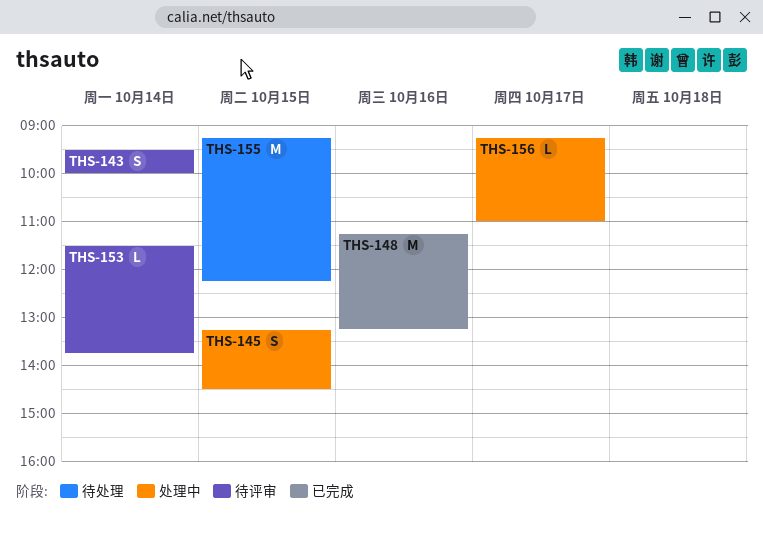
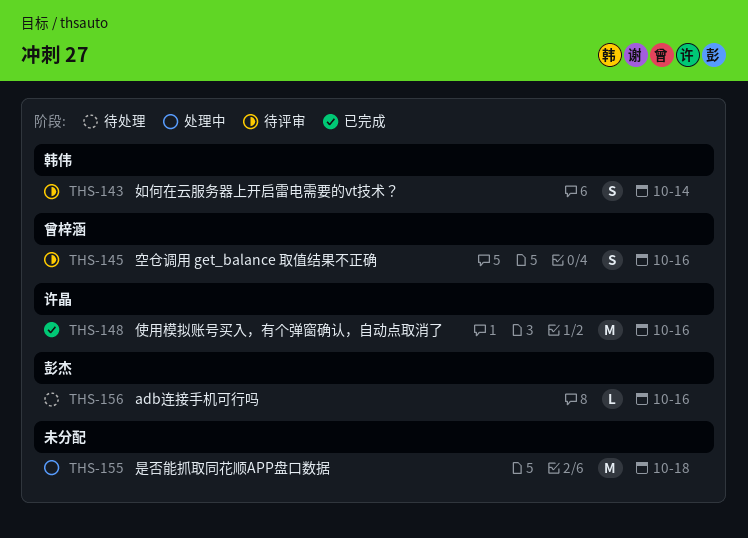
THS-145, status: 处理中 -> 待评审
THS-145, day: Oct 15 -> Oct 16
THS-153: present -> none
THS-155, status: 待处理 -> 处理中
THS-155, day: Oct 15 -> Oct 18
THS-156, status: 处理中 -> 待处理
THS-156, day: Oct 17 -> Oct 16

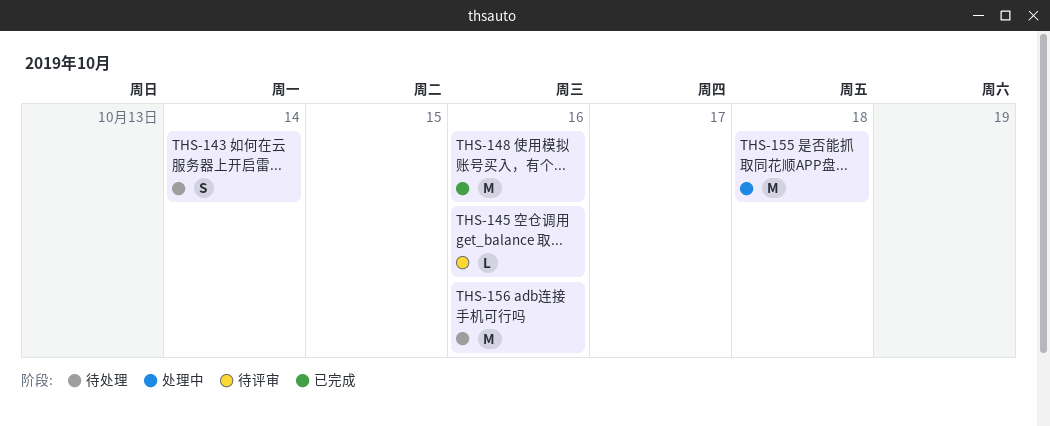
THS-143, status: 待评审 -> 待处理
THS-145, estimate: S -> L
THS-156, estimate: L -> M

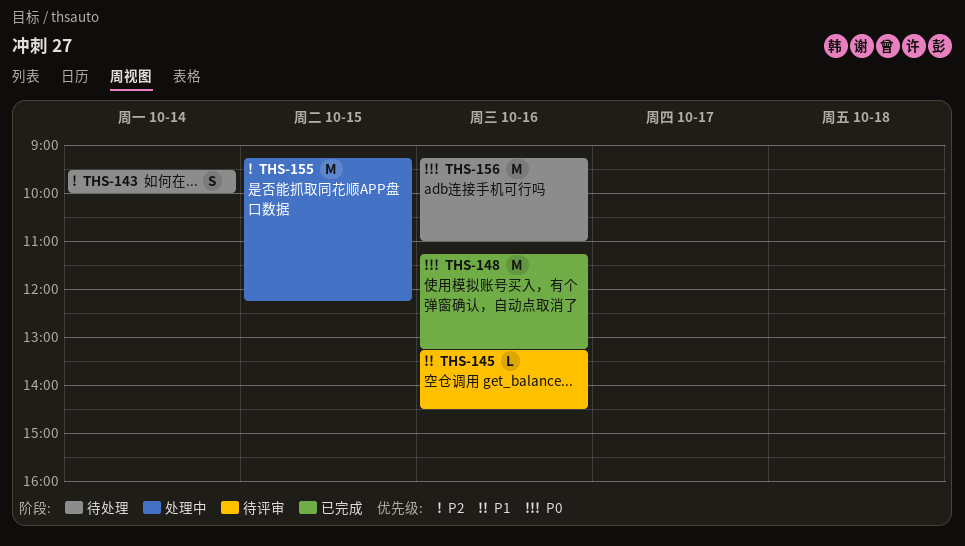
THS-155, day: Oct 18 -> Oct 15

